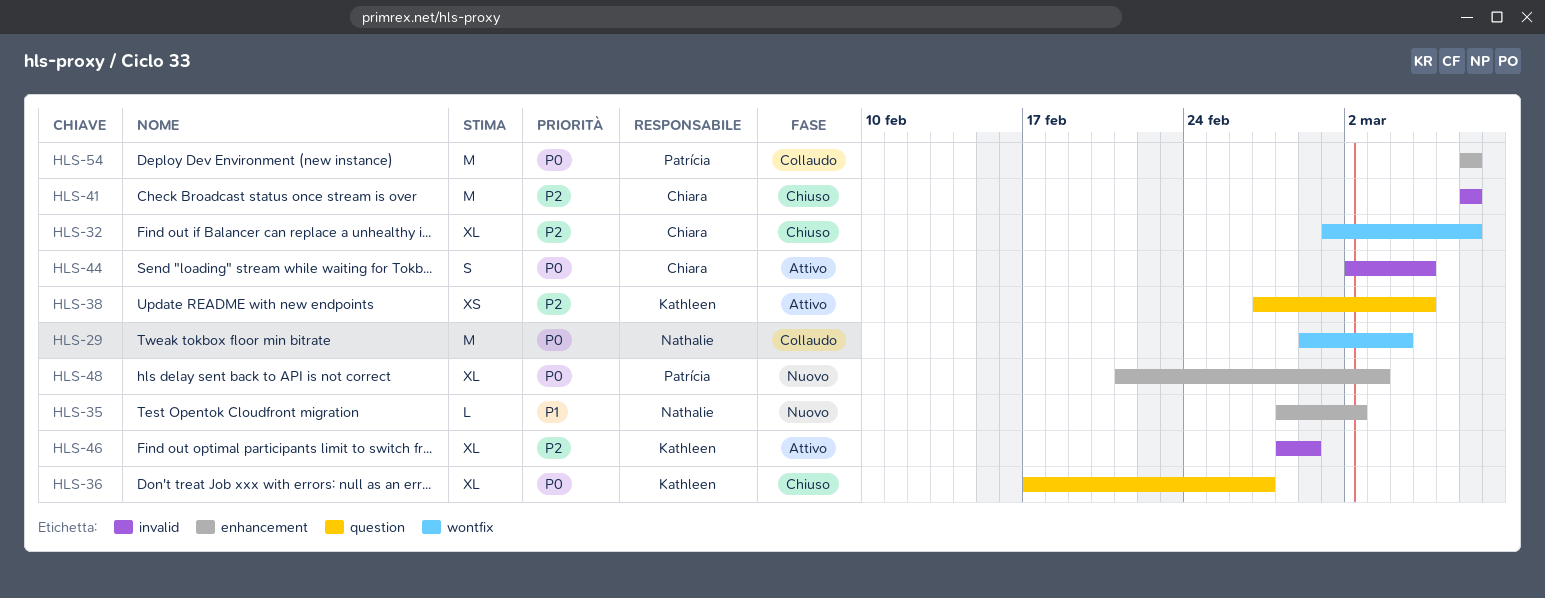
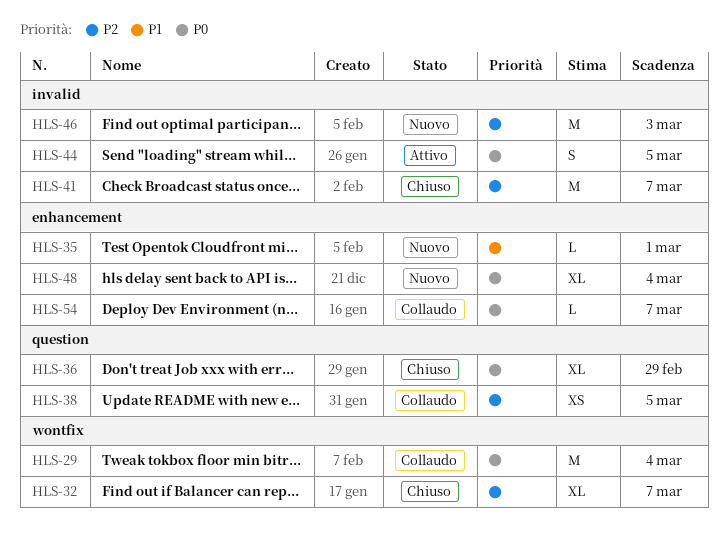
HLS-35, due: Mar 2 -> Mar 1
HLS-36, due: Feb 27 -> Feb 29
HLS-38, status: Attivo -> Collaudo
HLS-46, status: Attivo -> Nuovo
HLS-46, estimate: XL -> M
HLS-46, due: Feb 29 -> Mar 3
HLS-48, due: Mar 3 -> Mar 4
HLS-54, estimate: M -> L

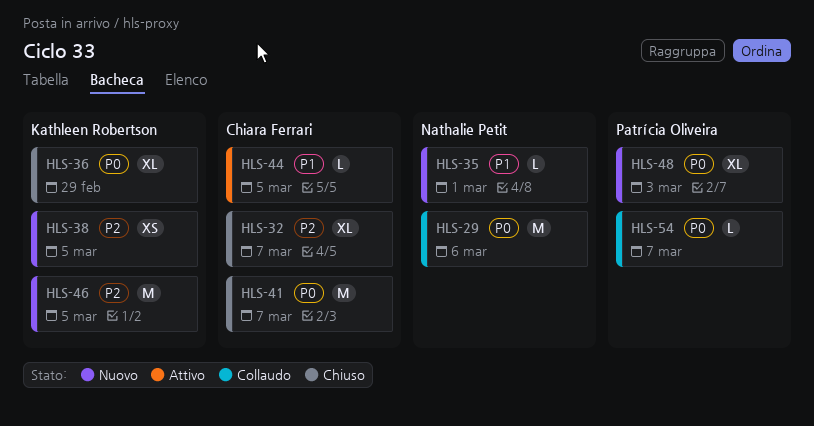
HLS-29, due: Mar 4 -> Mar 6
HLS-38, status: Collaudo -> Nuovo
HLS-41, priority: P2 -> P0
HLS-44, priority: P0 -> P1
HLS-44, estimate: S -> L
HLS-46, due: Mar 3 -> Mar 5
HLS-48, due: Mar 4 -> Mar 3

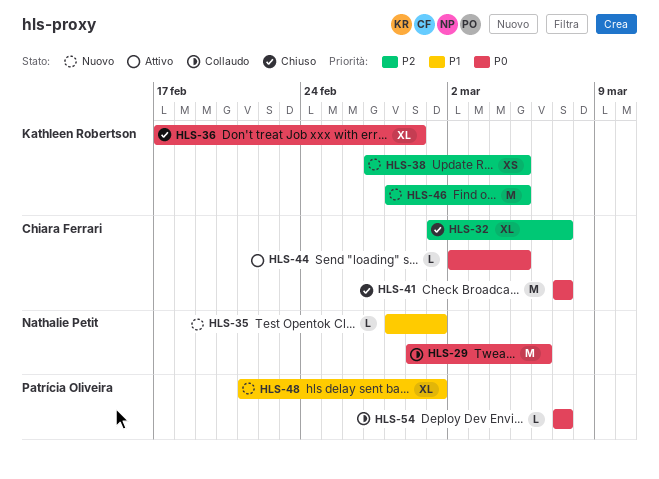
HLS-44, priority: P1 -> P0
HLS-48, priority: P0 -> P1
HLS-48, due: Mar 3 -> Mar 1

